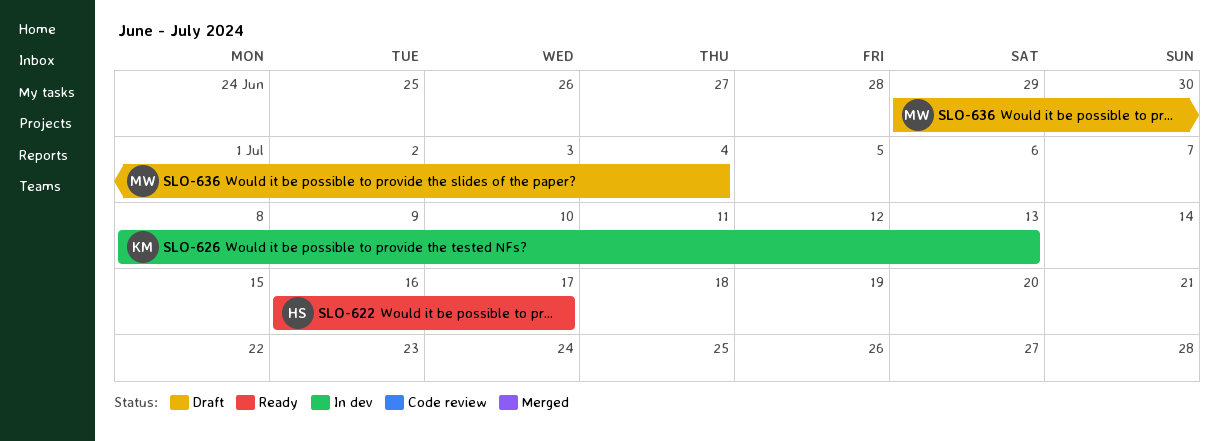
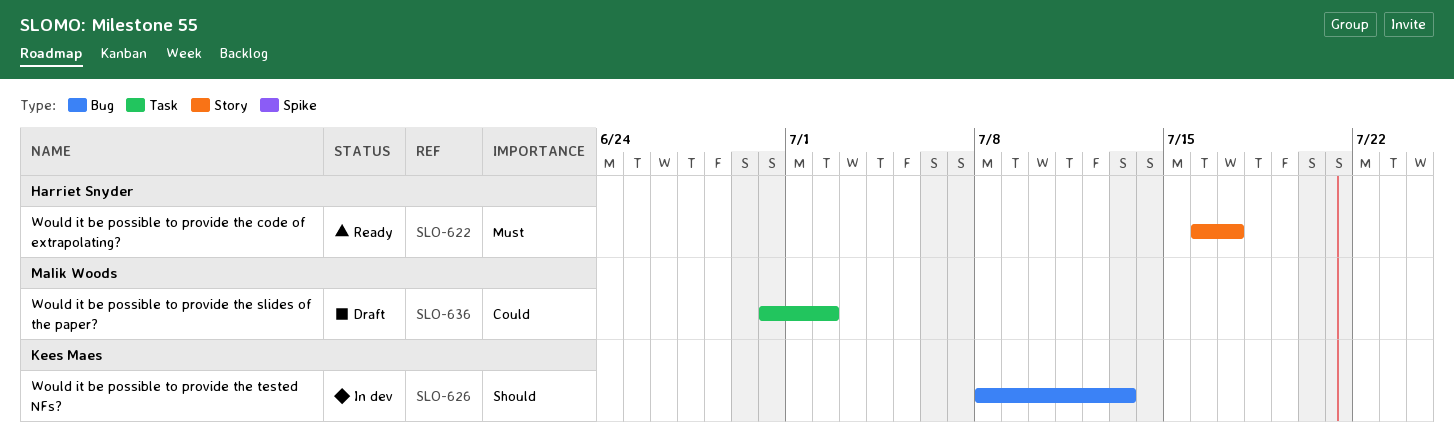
SLO-636, start: Jun 29 -> Jun 30
SLO-636, due: Jul 4 -> Jul 2

